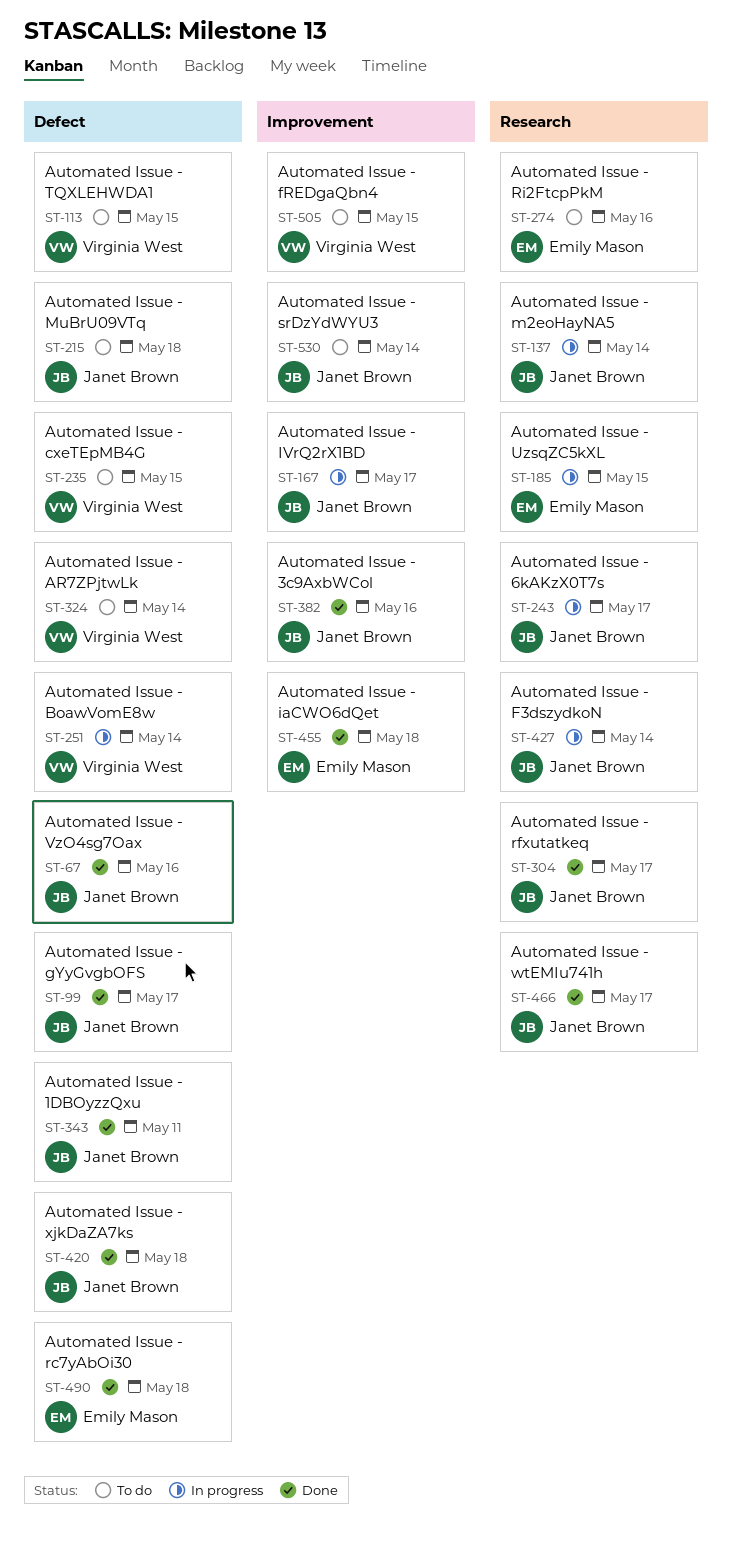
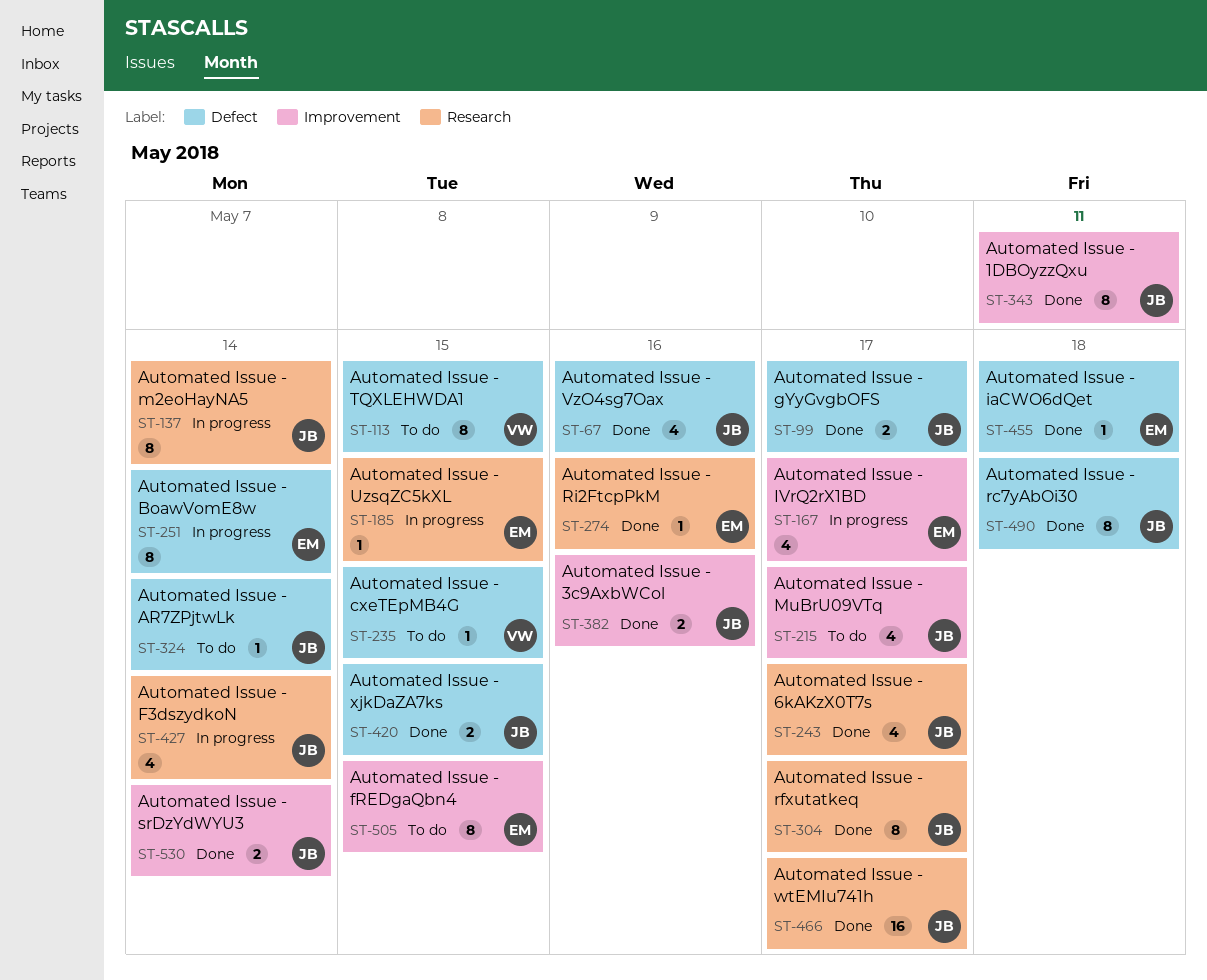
ST-167, owner: Janet Brown -> Emily Mason
ST-215, label: Defect -> Improvement
ST-215, due: May 18 -> May 17
ST-243, status: In progress -> Done
ST-251, owner: Virginia West -> Emily Mason
ST-274, status: To do -> Done
ST-324, owner: Virginia West -> Janet Brown
ST-343, label: Defect -> Improvement
ST-420, due: May 18 -> May 15
ST-455, label: Improvement -> Defect
ST-490, owner: Emily Mason -> Janet Brown
ST-505, owner: Virginia West -> Emily Mason
ST-530, status: To do -> Done

